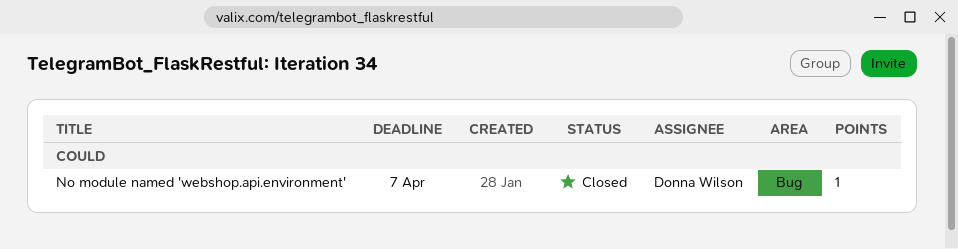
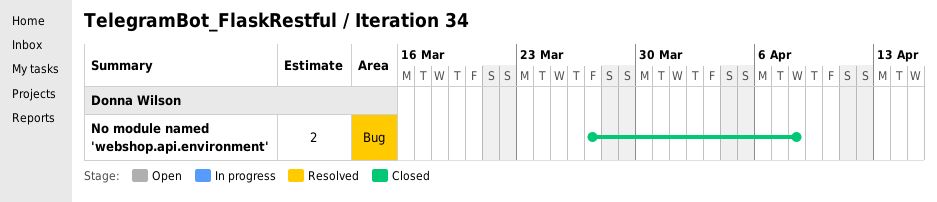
No module named 'webshop.api.environment', estimate: 1 -> 2
No module named 'webshop.api.environment', due: Apr 7 -> Apr 8

